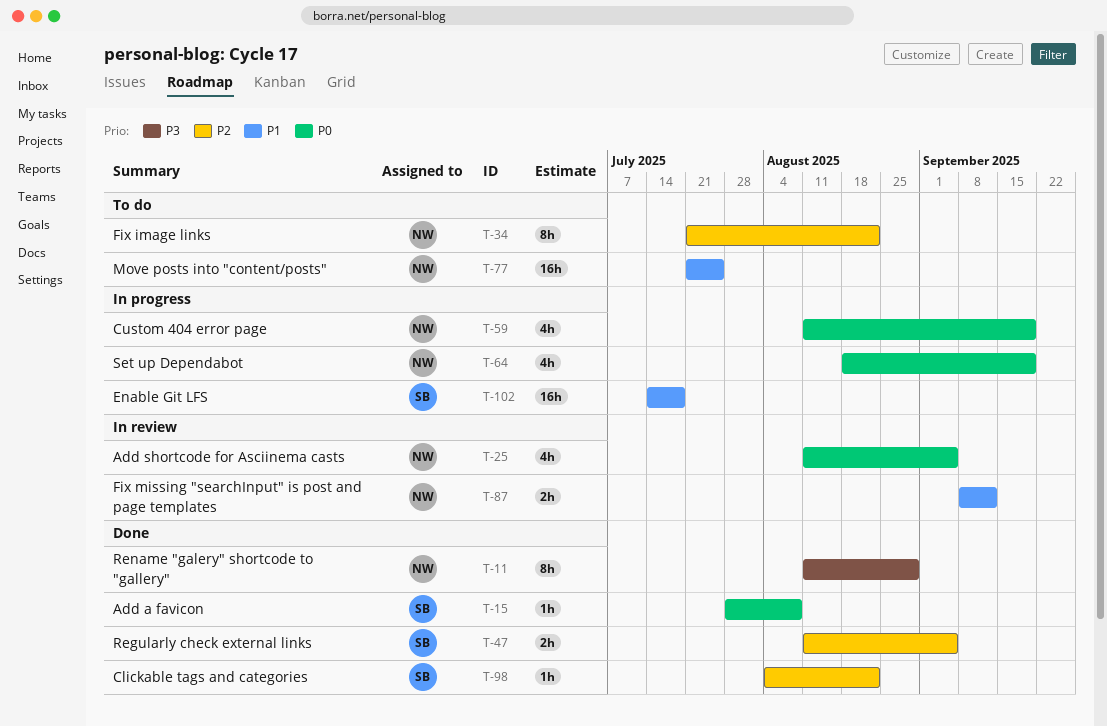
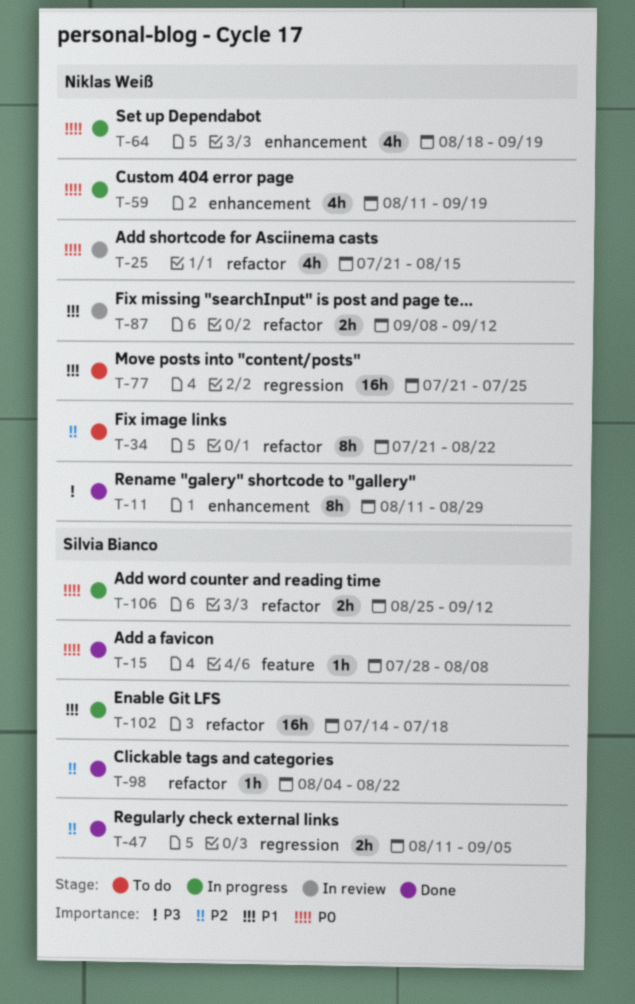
T-25, start: Aug 11 -> Jul 21
T-25, due: Sep 5 -> Aug 15
T-106: none -> present

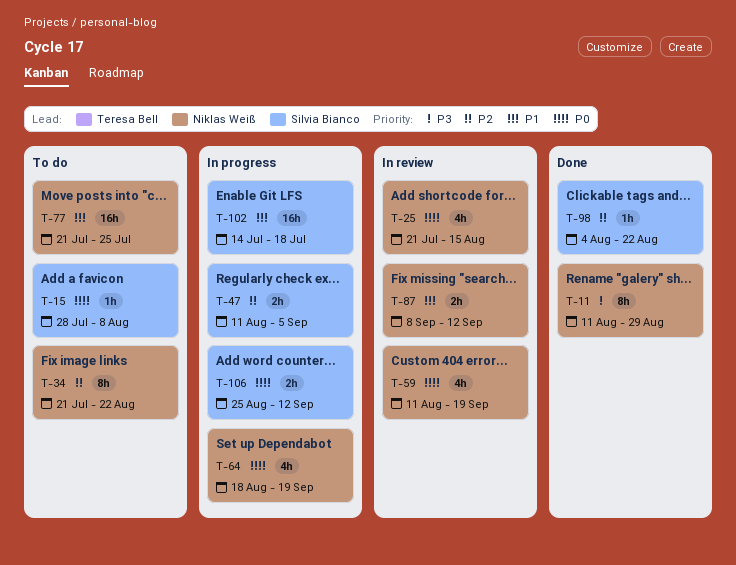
T-15, status: Done -> To do
T-47, status: Done -> In progress
T-59, status: In progress -> In review

